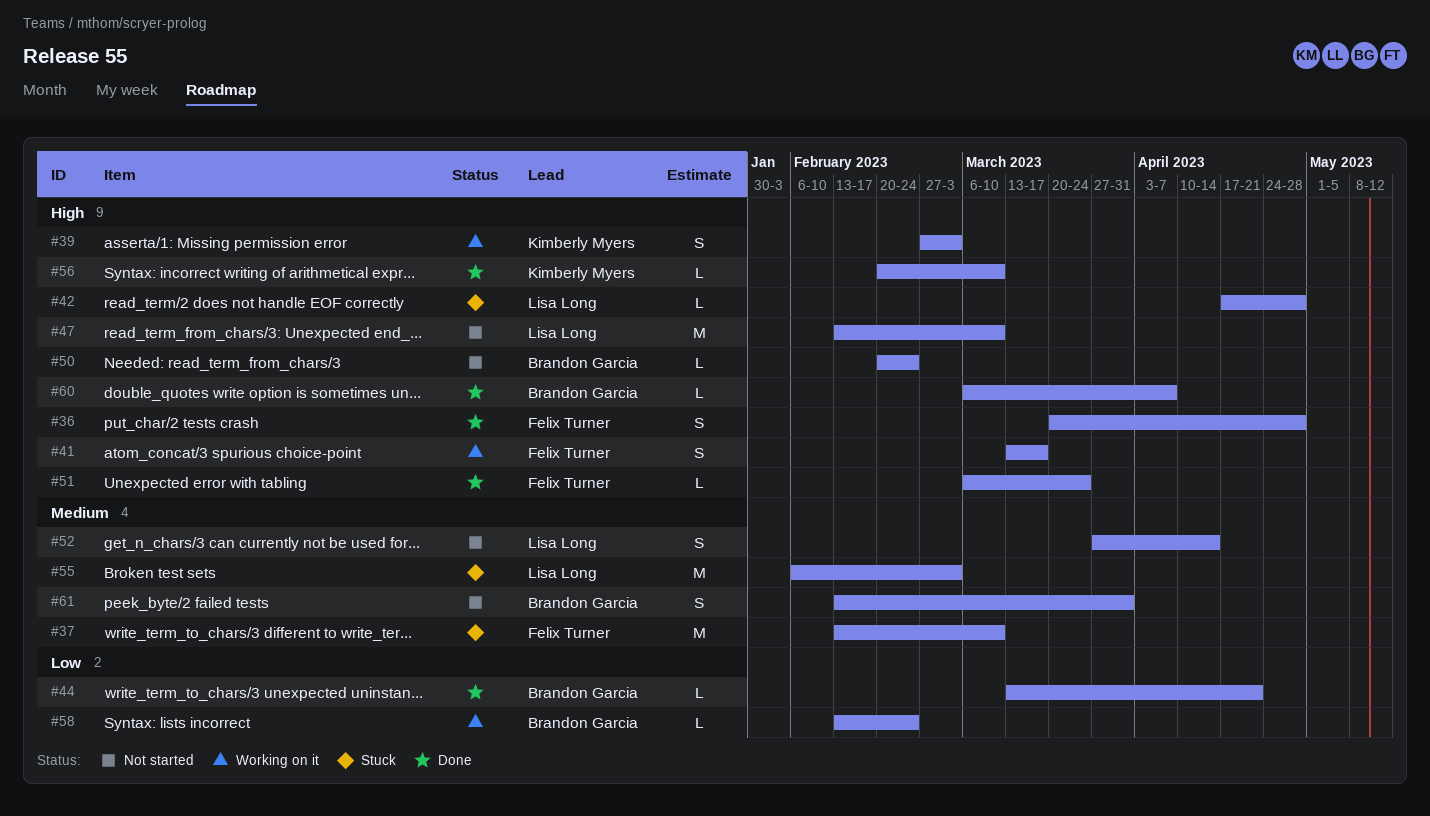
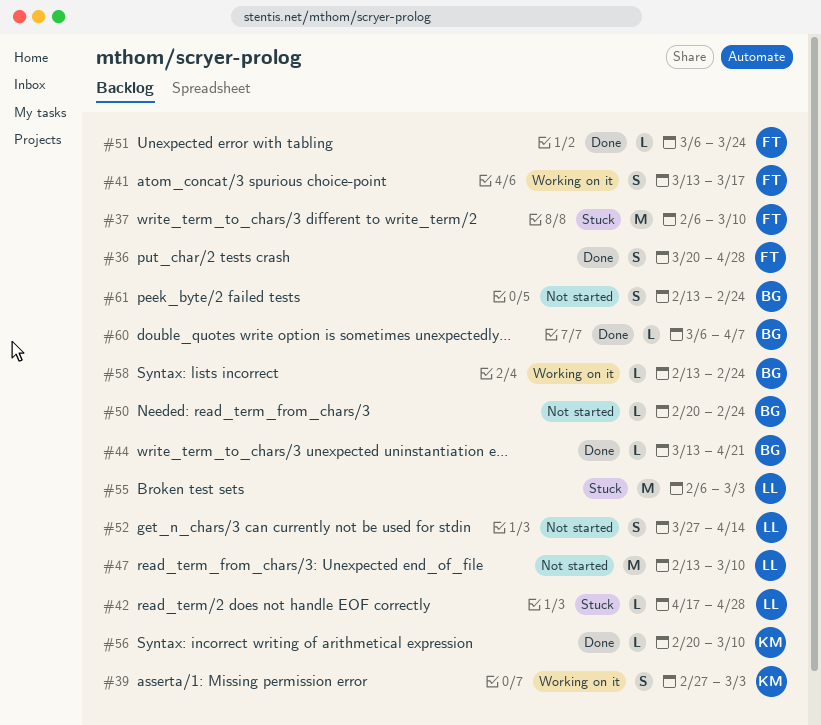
#37, start: Feb 13 -> Feb 6
#61, due: Mar 31 -> Feb 24

